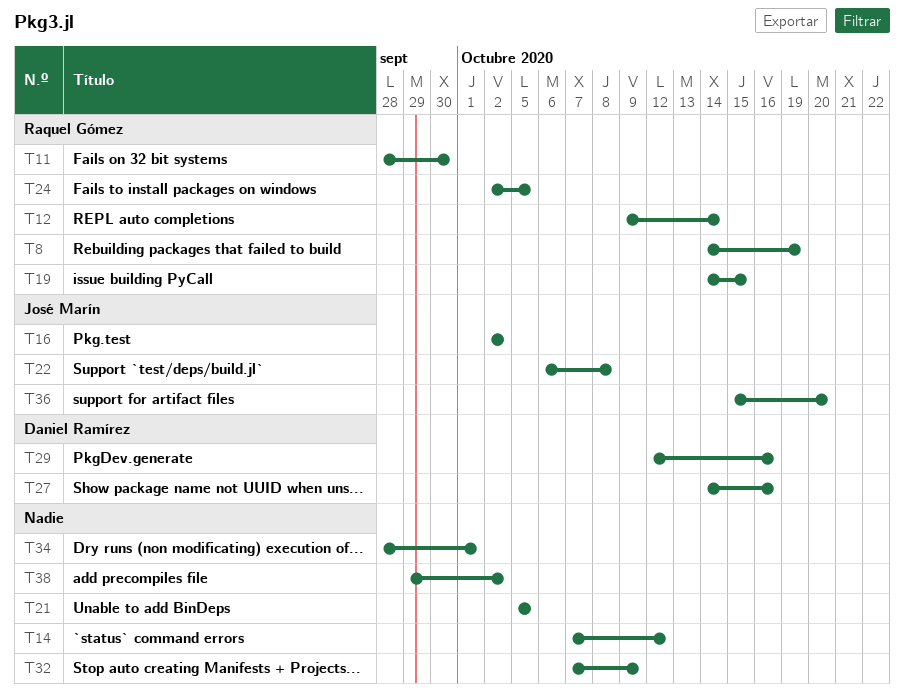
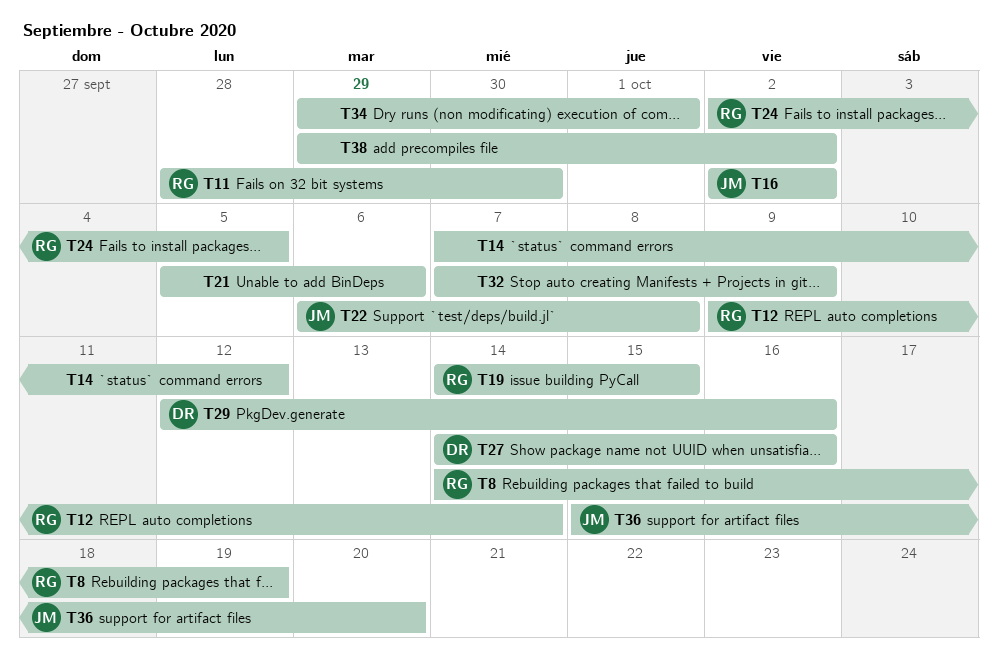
T21, due: Oct 5 -> Oct 6
T34, start: Sep 28 -> Sep 29

